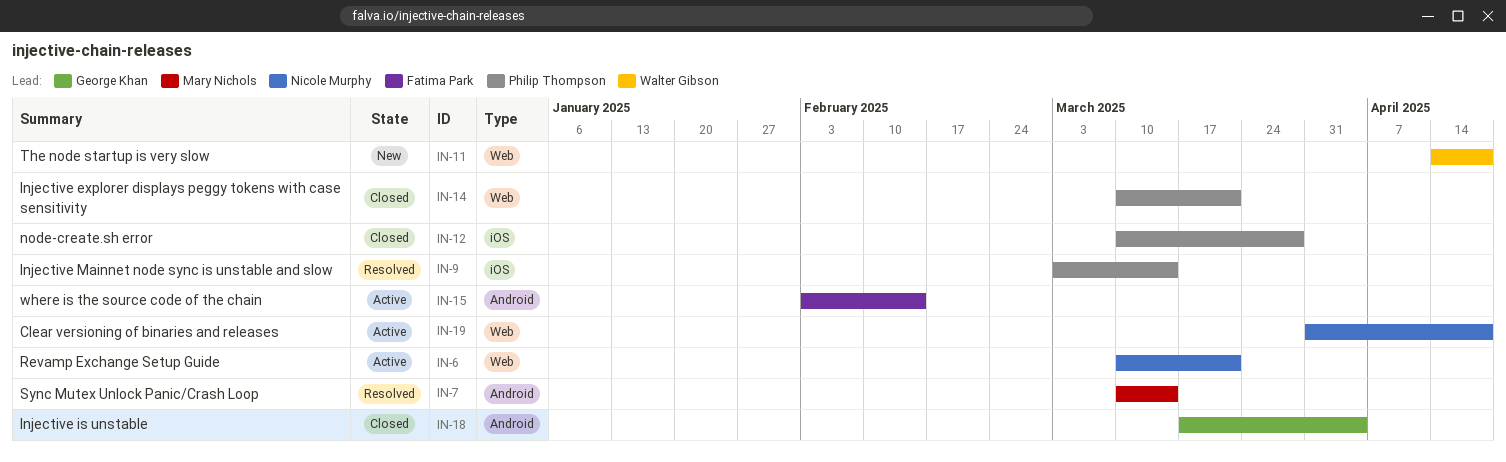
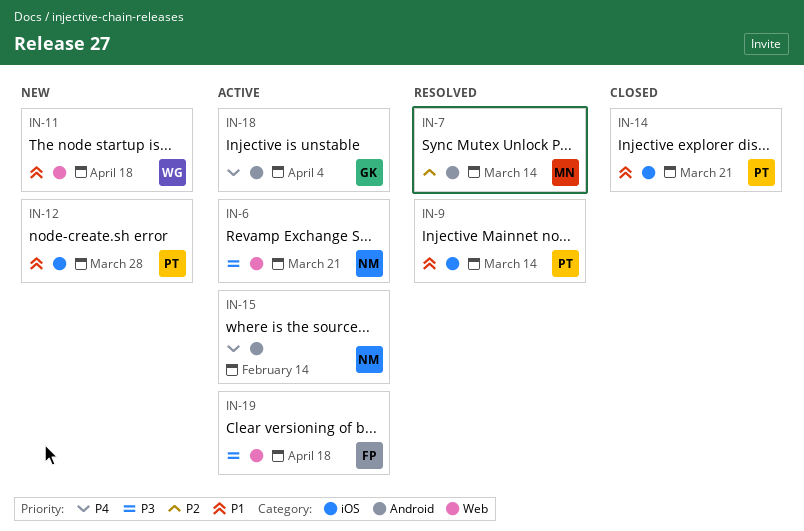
IN-12, status: Closed -> New
IN-14, label: Web -> iOS
IN-15, owner: Fatima Park -> Nicole Murphy
IN-18, status: Closed -> Active
IN-19, owner: Nicole Murphy -> Fatima Park

